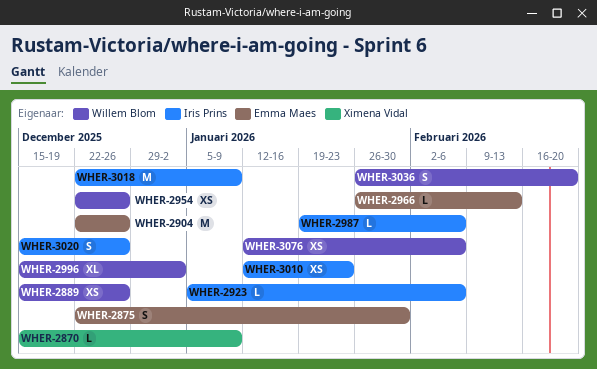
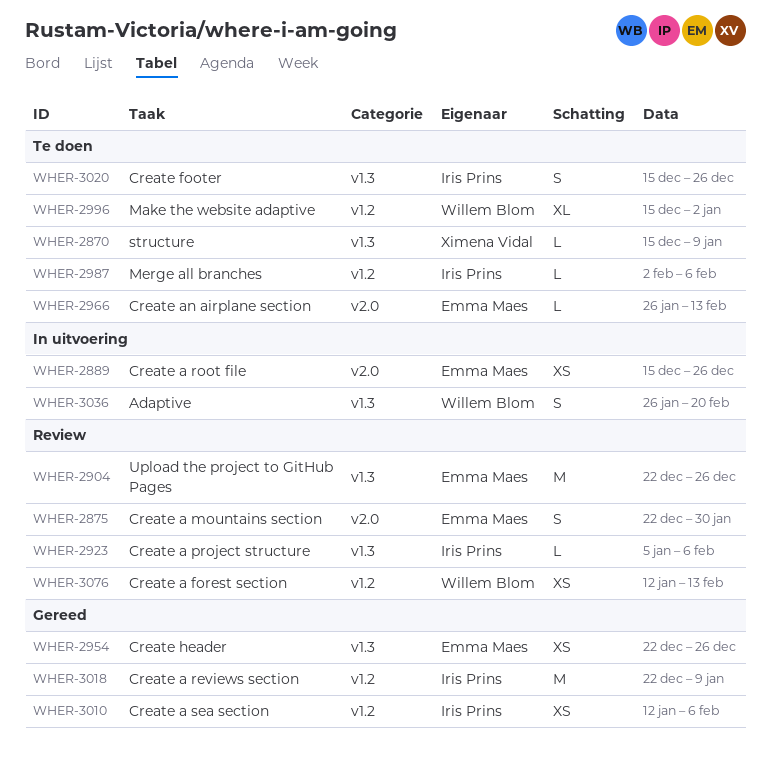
WHER-2889, owner: Willem Blom -> Emma Maes
WHER-2954, owner: Willem Blom -> Emma Maes
WHER-2987, start: Jan 19 -> Feb 2
WHER-3010, due: Jan 23 -> Feb 6
WHER-3076, due: Feb 6 -> Feb 13

